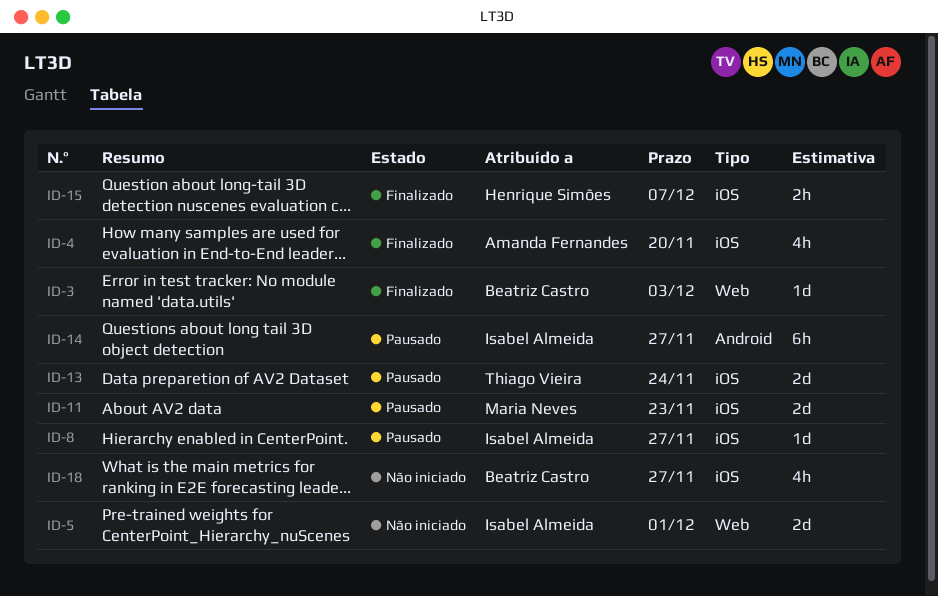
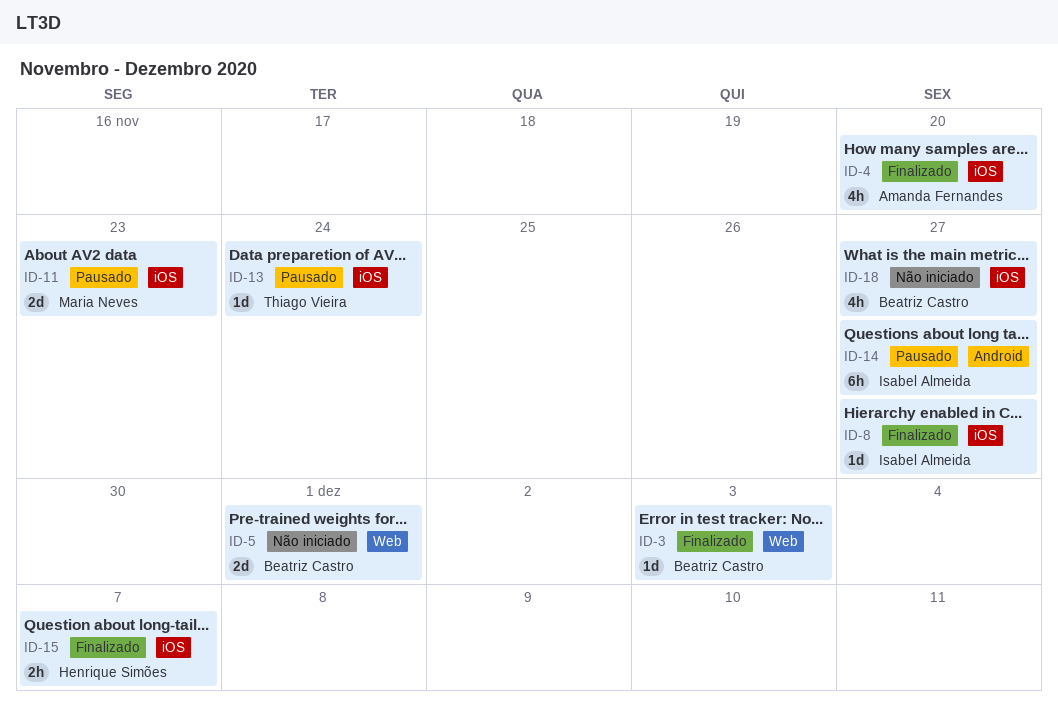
ID-5, owner: Isabel Almeida -> Beatriz Castro
ID-8, status: Pausado -> Finalizado
ID-13, estimate: 2d -> 1d

